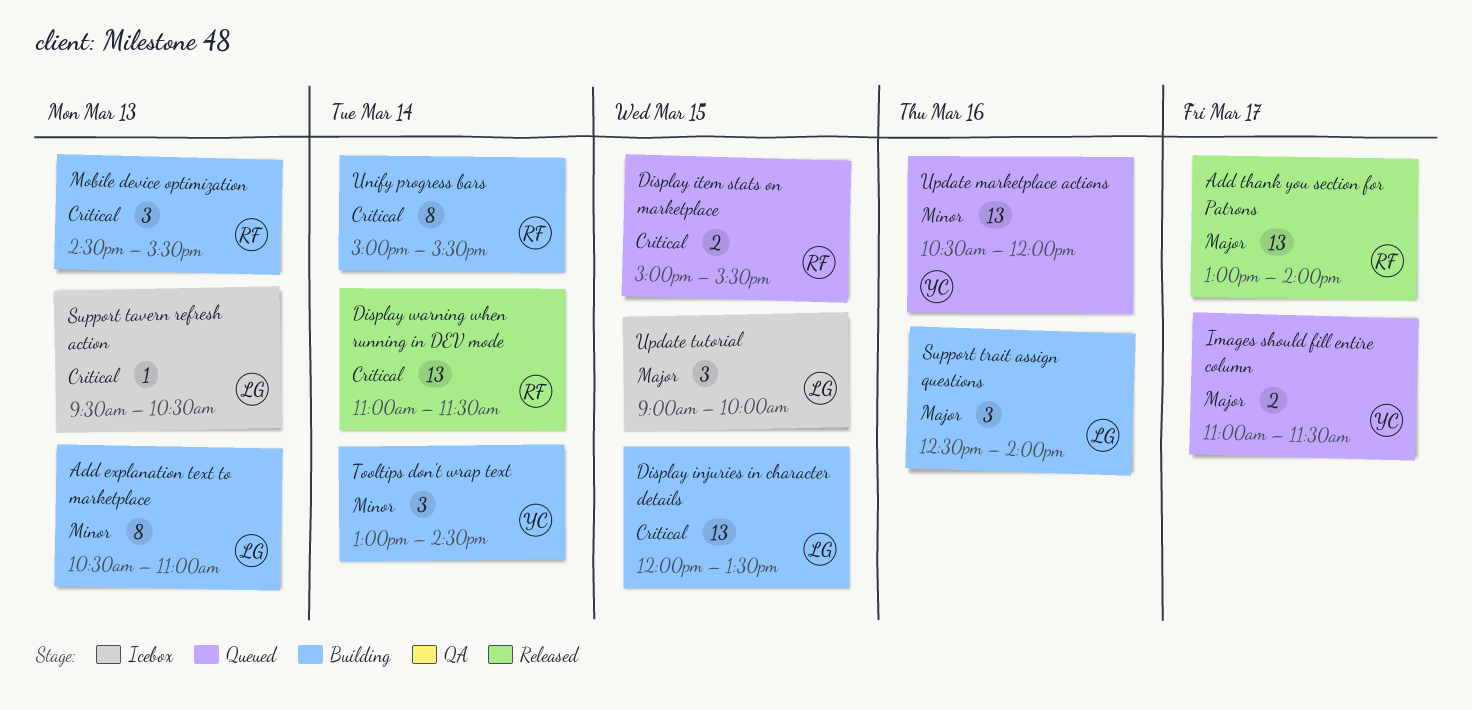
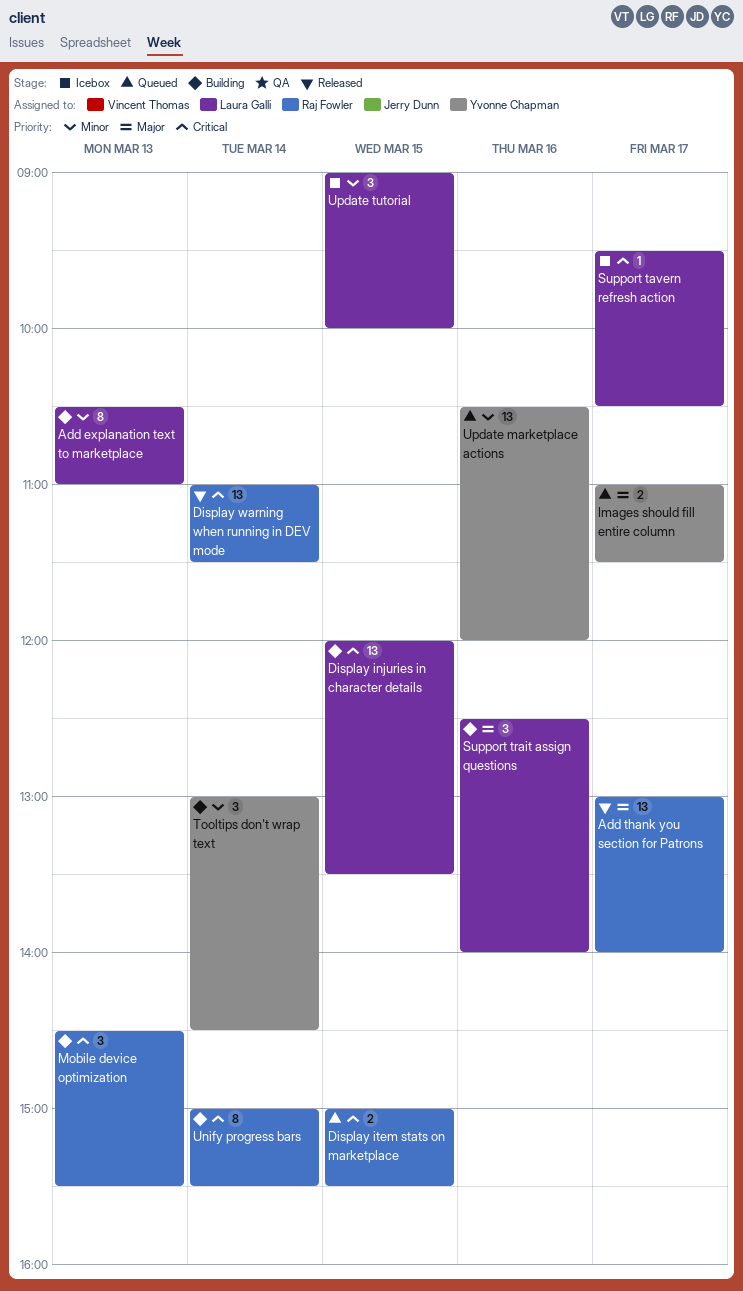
Support tavern refresh action, day: Mar 13 -> Mar 17
Update tutorial, priority: Major -> Minor

